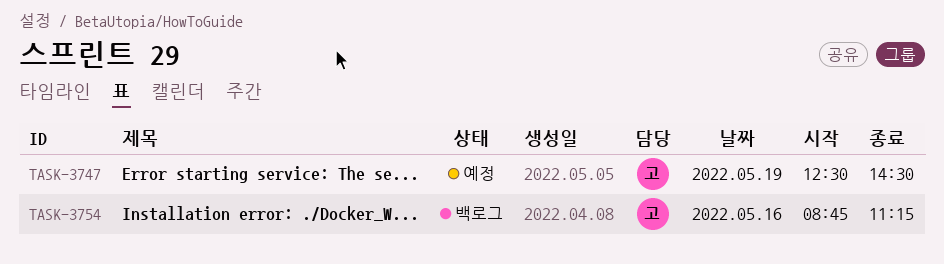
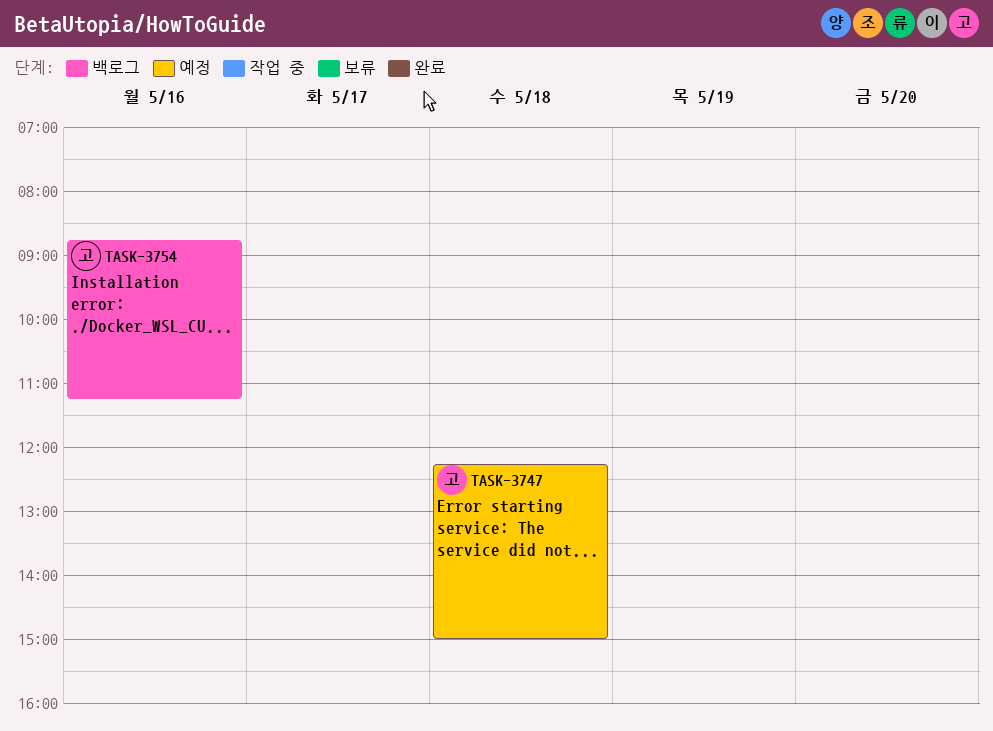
TASK-3747, day: May 19 -> May 18
TASK-3747, begins: 12:30 -> 12:15
TASK-3747, ends: 14:30 -> 15:00

